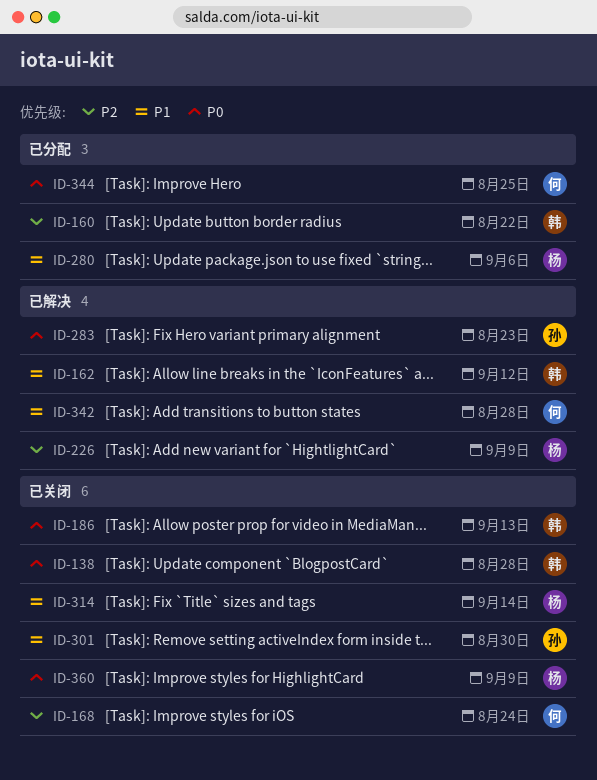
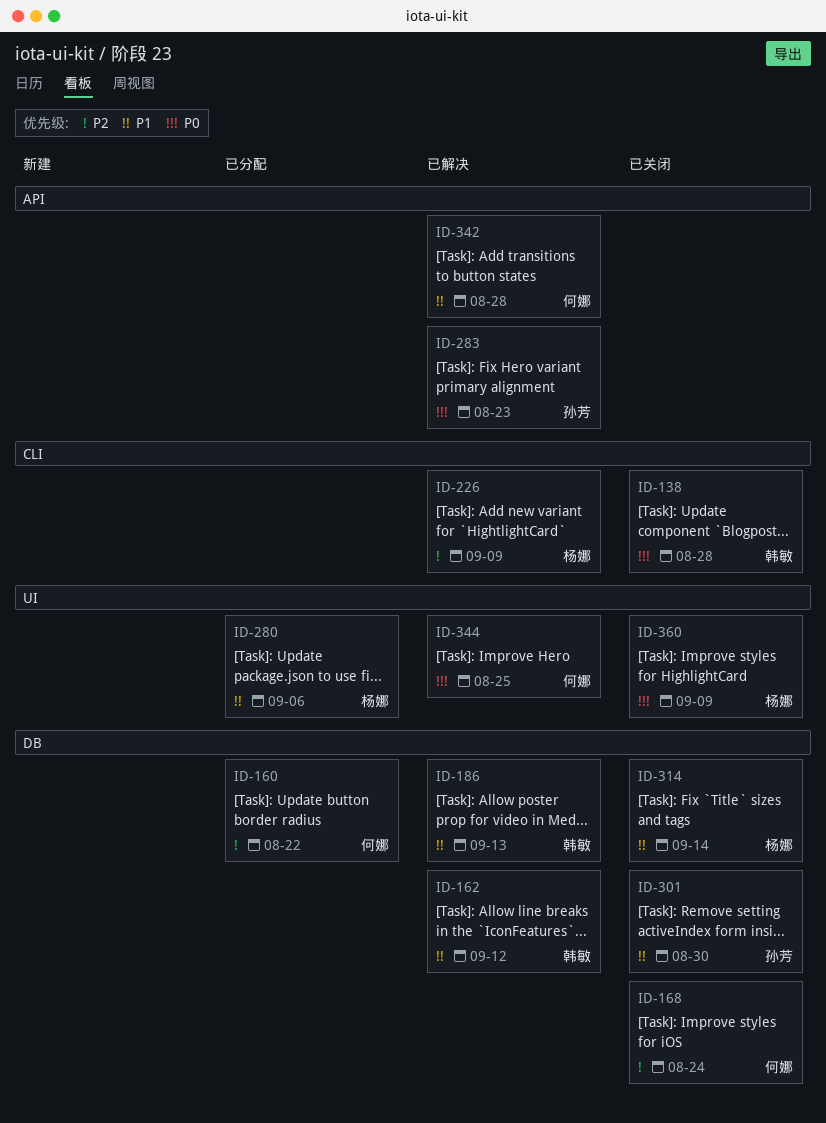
ID-160, owner: 韩敏 -> 何娜
ID-186, status: 已关闭 -> 已解决
ID-186, priority: P0 -> P1
ID-344, status: 已分配 -> 已解决

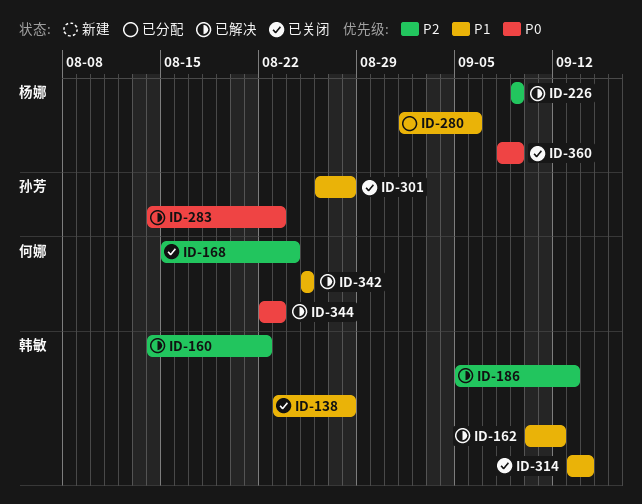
ID-138, priority: P0 -> P1
ID-160, status: 已分配 -> 已解决
ID-160, owner: 何娜 -> 韩敏
ID-186, priority: P1 -> P2
ID-301, due: Aug 30 -> Aug 28
ID-314, owner: 杨娜 -> 韩敏
ID-342, due: Aug 28 -> Aug 25
ID-344, due: Aug 25 -> Aug 23

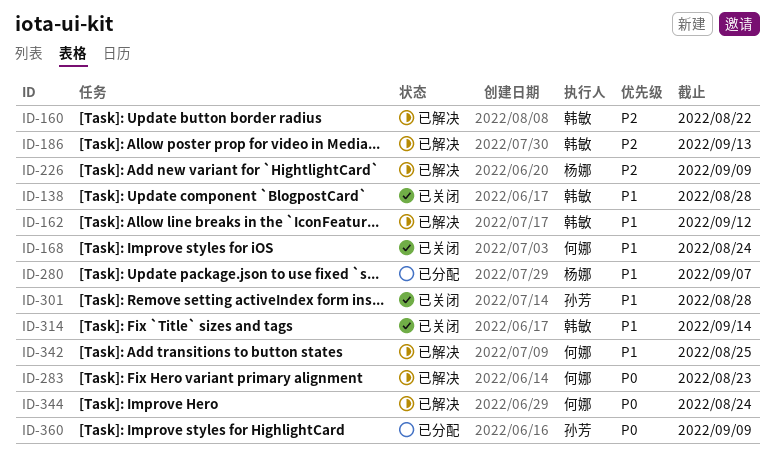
ID-168, priority: P2 -> P1
ID-280, due: Sep 6 -> Sep 7
ID-283, owner: 孙芳 -> 何娜
ID-344, due: Aug 23 -> Aug 24
ID-360, status: 已关闭 -> 已分配
ID-360, owner: 杨娜 -> 孙芳

